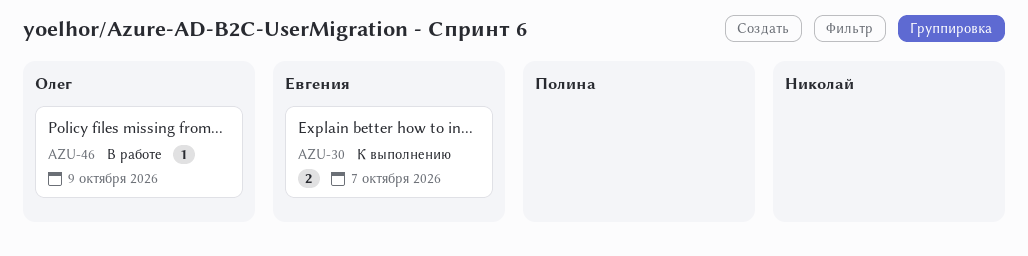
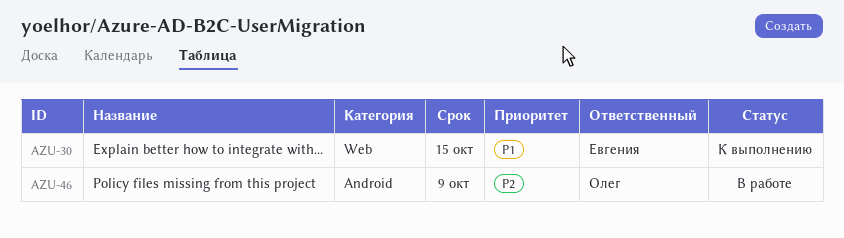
AZU-30, due: Oct 7 -> Oct 15

